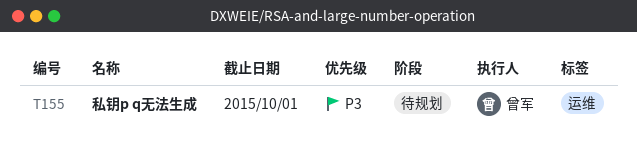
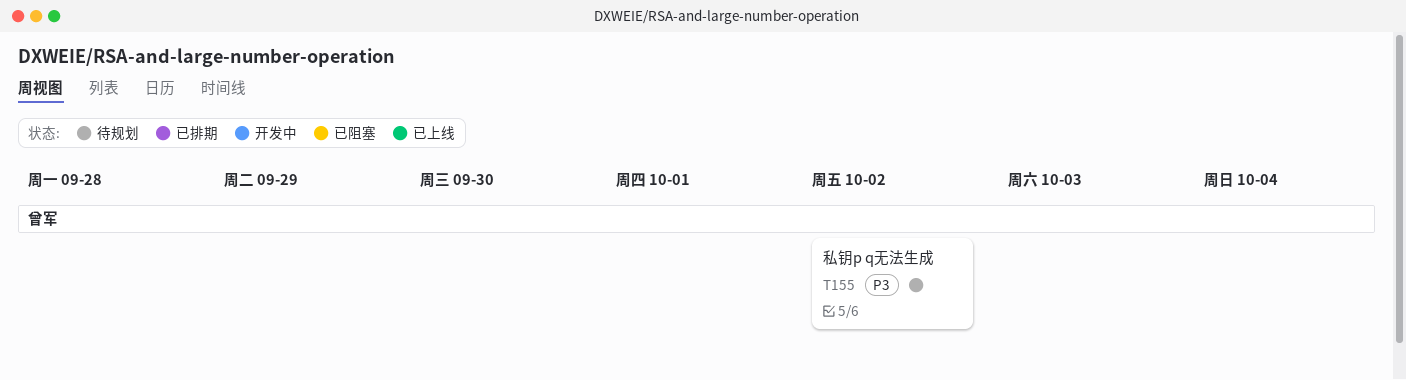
T155, due: Oct 1 -> Oct 2

